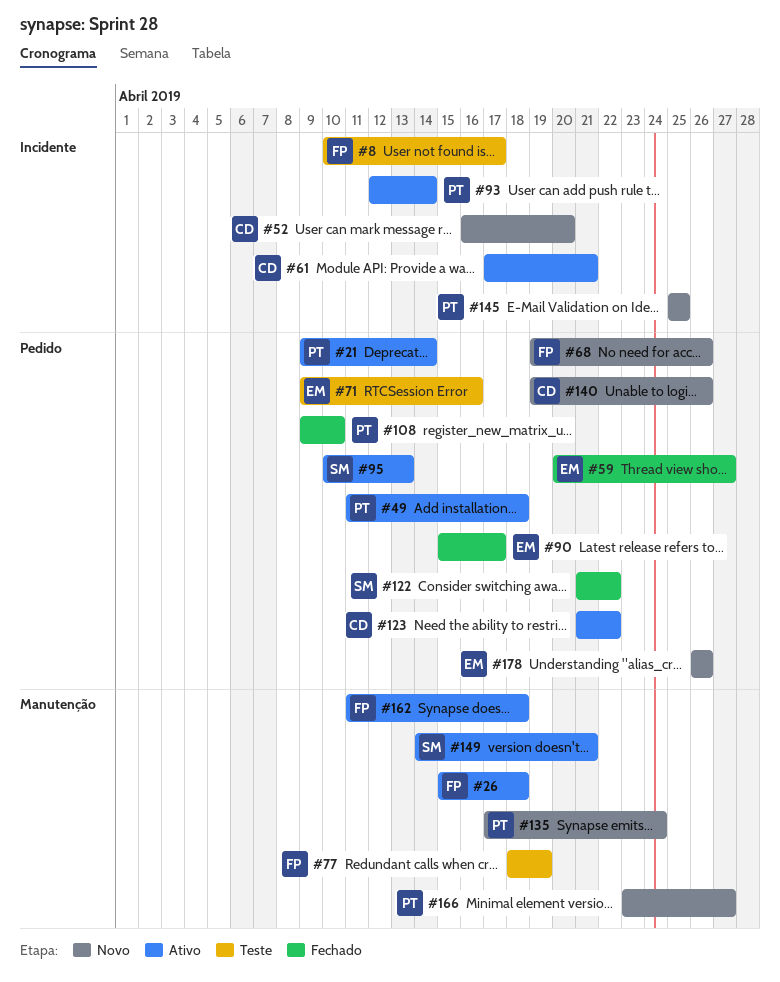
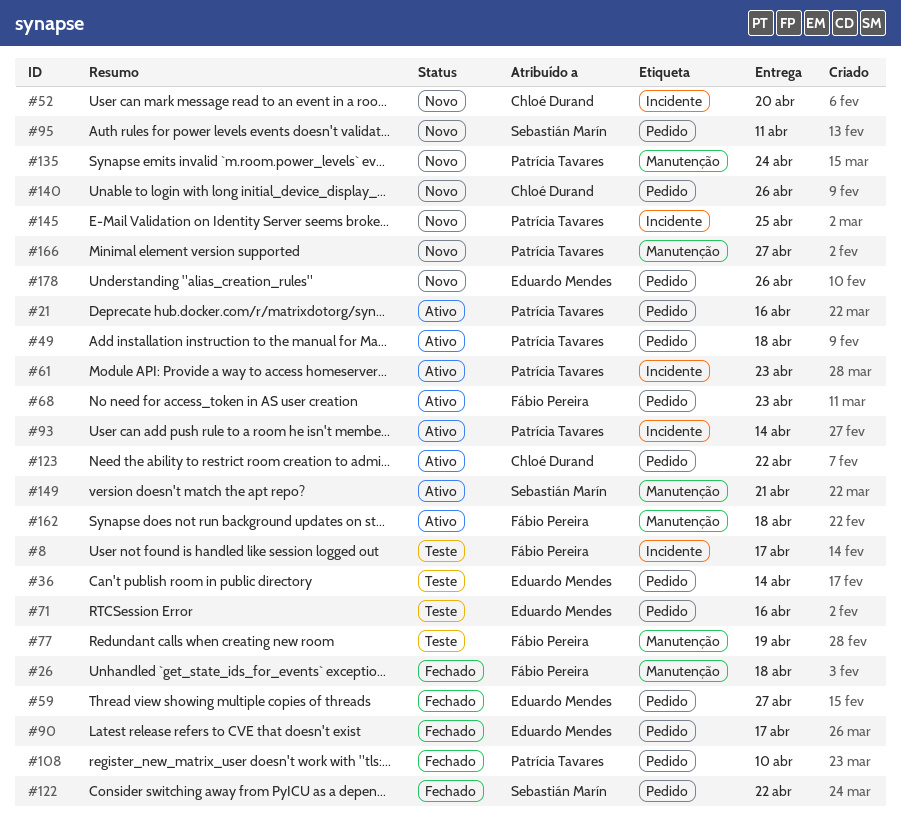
#21, due: Apr 14 -> Apr 16
#26, status: Ativo -> Fechado
#36: none -> present
#61, owner: Chloé Durand -> Patrícia Tavares
#61, due: Apr 21 -> Apr 23
#68, status: Novo -> Ativo
#68, due: Apr 26 -> Apr 23
#95, status: Ativo -> Novo
#95, due: Apr 13 -> Apr 11

